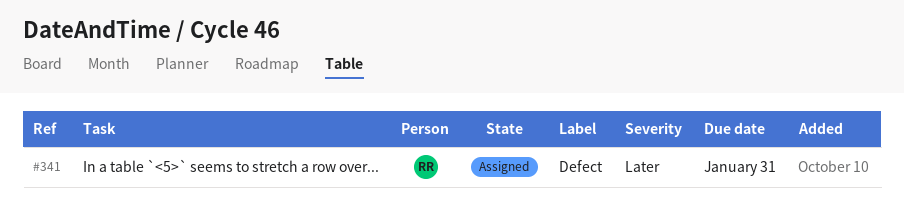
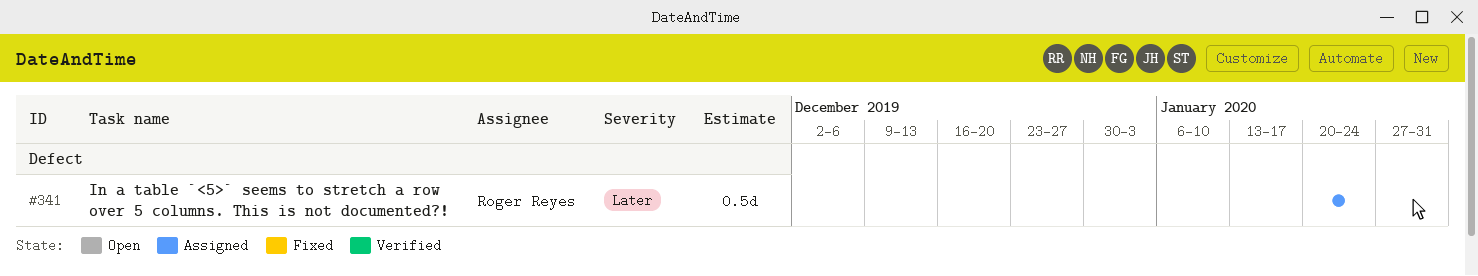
#341, due: Jan 31 -> Jan 24

